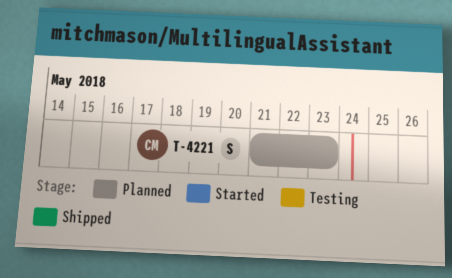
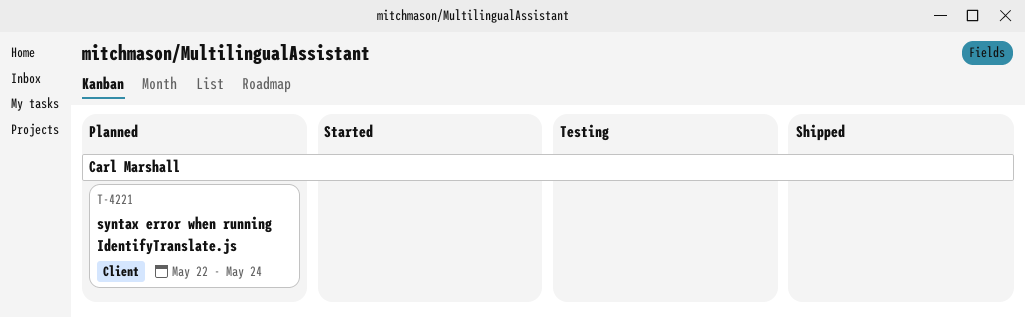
T-4221, start: May 21 -> May 22
T-4221, due: May 23 -> May 24

